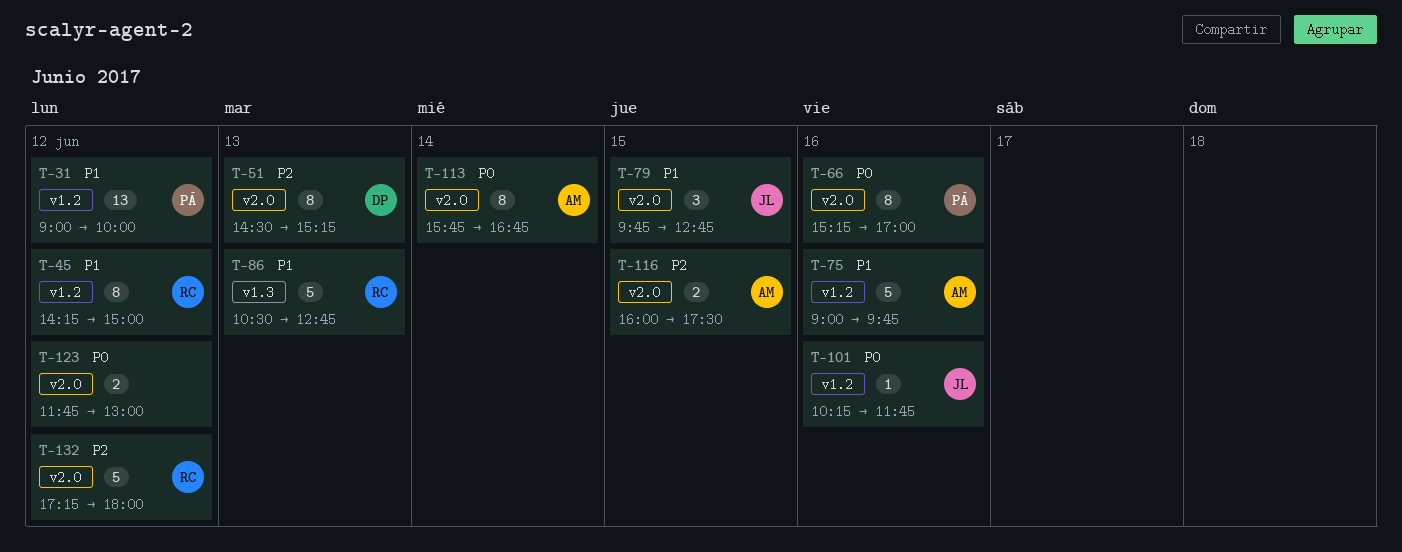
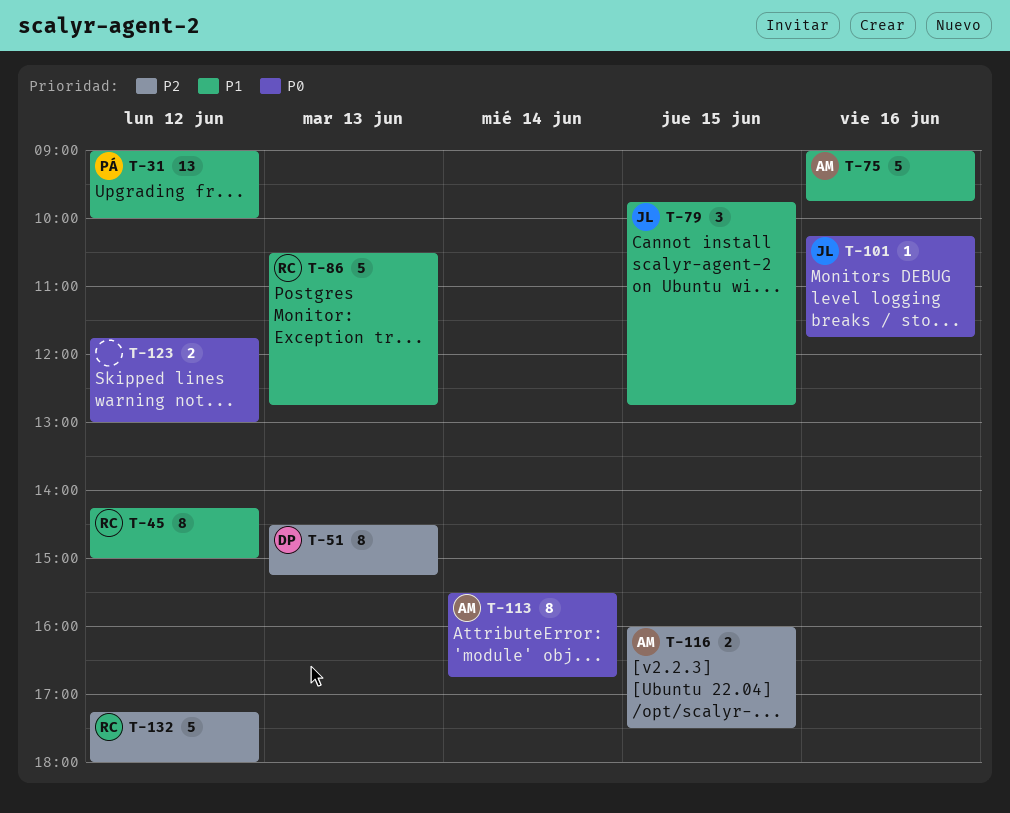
T-66: present -> none
T-113, begins: 15:45 -> 15:30

